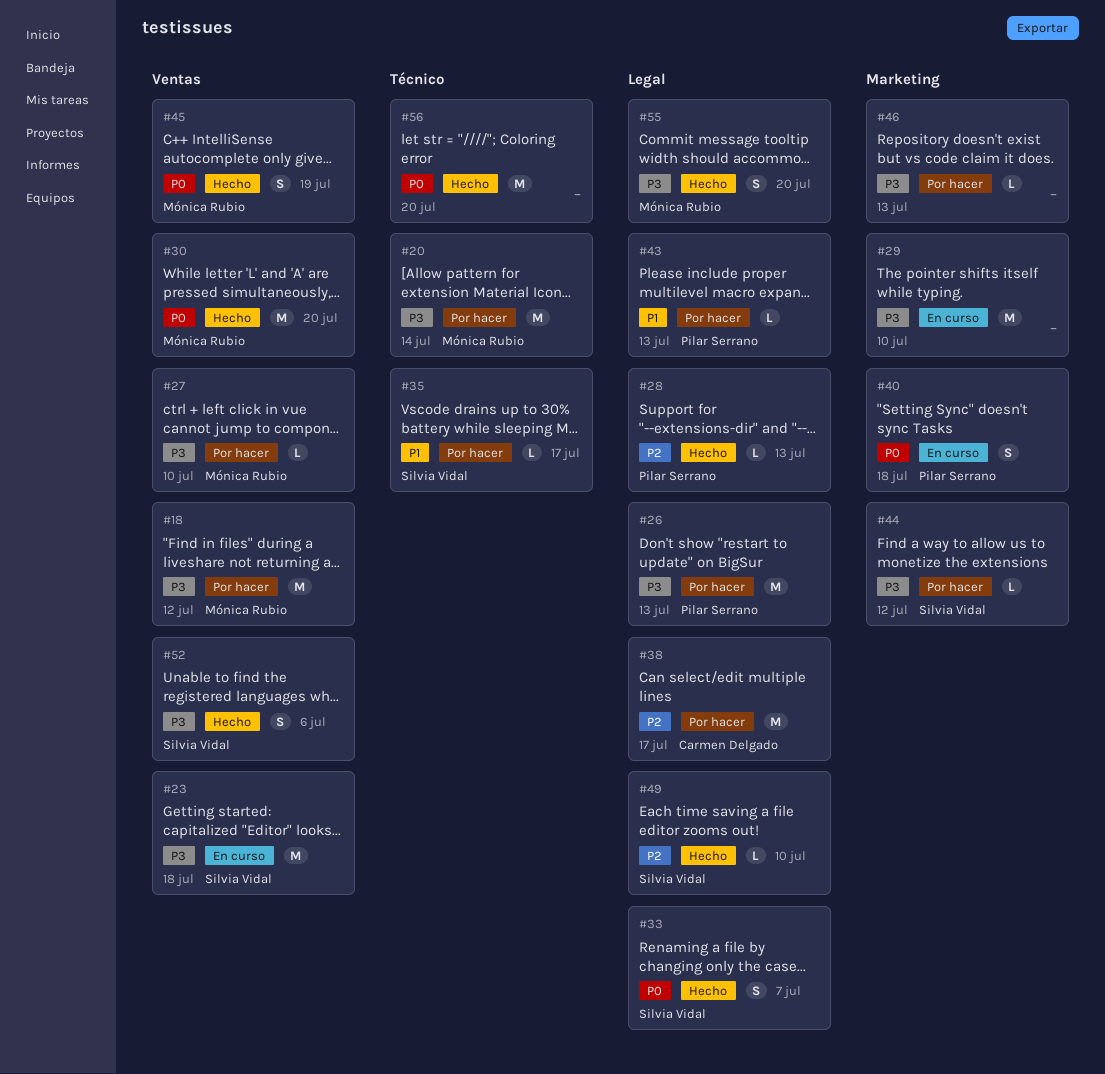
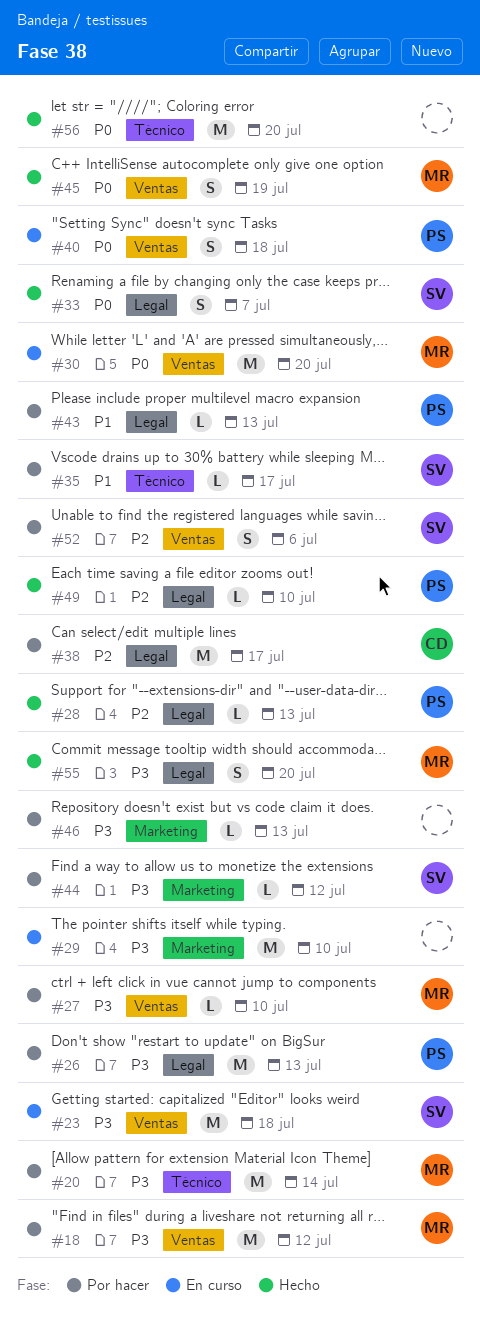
#30, status: Hecho -> En curso
#40, label: Marketing -> Ventas
#49, owner: Silvia Vidal -> Pilar Serrano
#52, status: Hecho -> Por hacer
#52, priority: P3 -> P2

